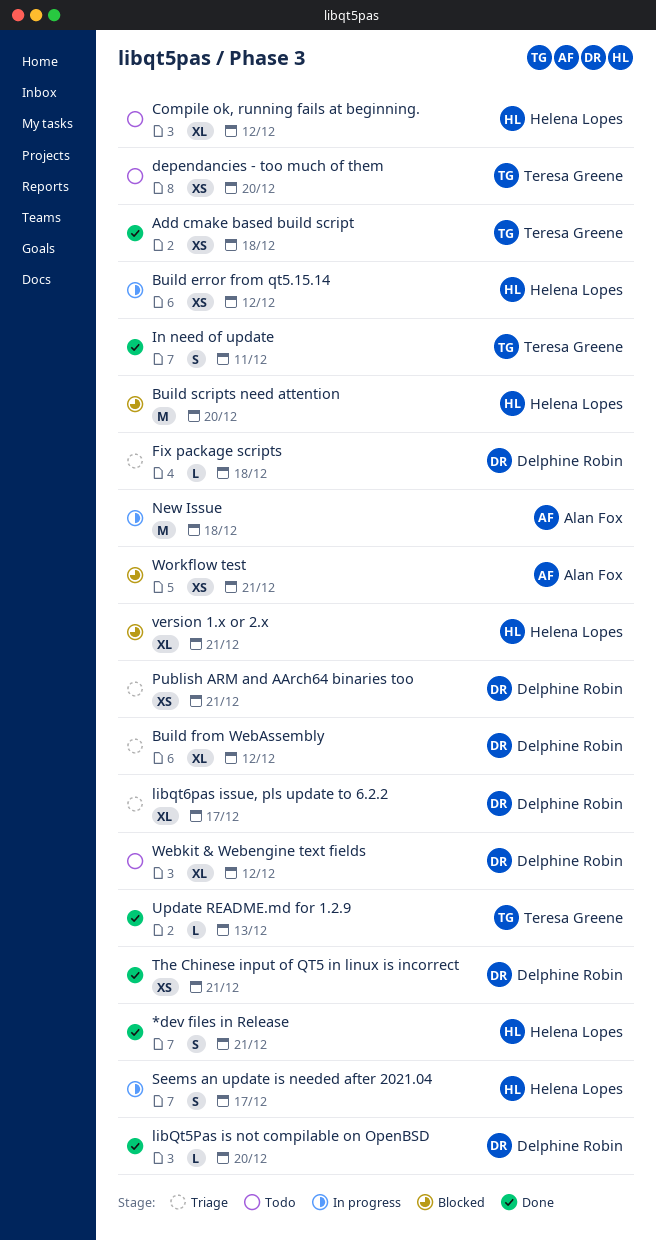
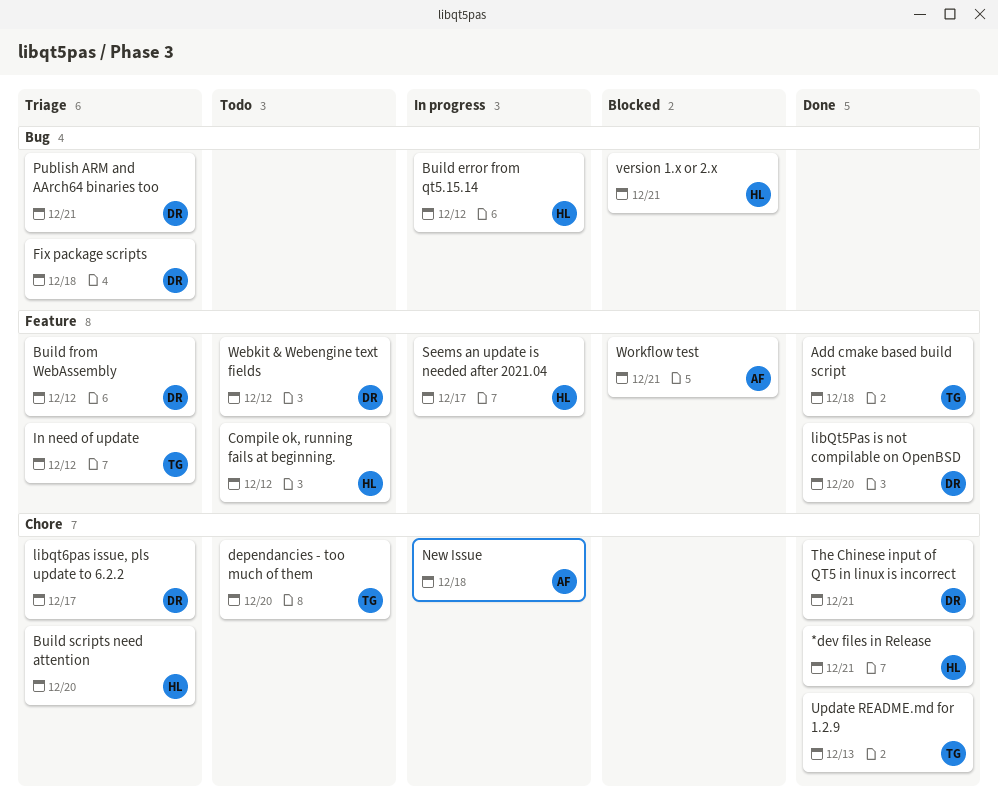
Build scripts need attention, status: Blocked -> Triage
In need of update, status: Done -> Triage
In need of update, due: Dec 11 -> Dec 12

